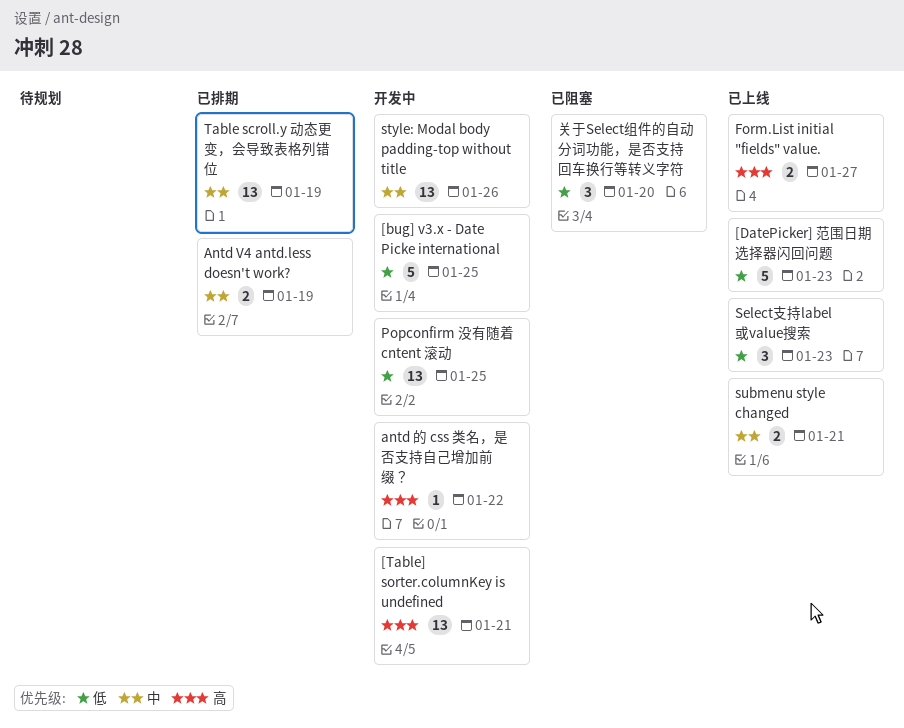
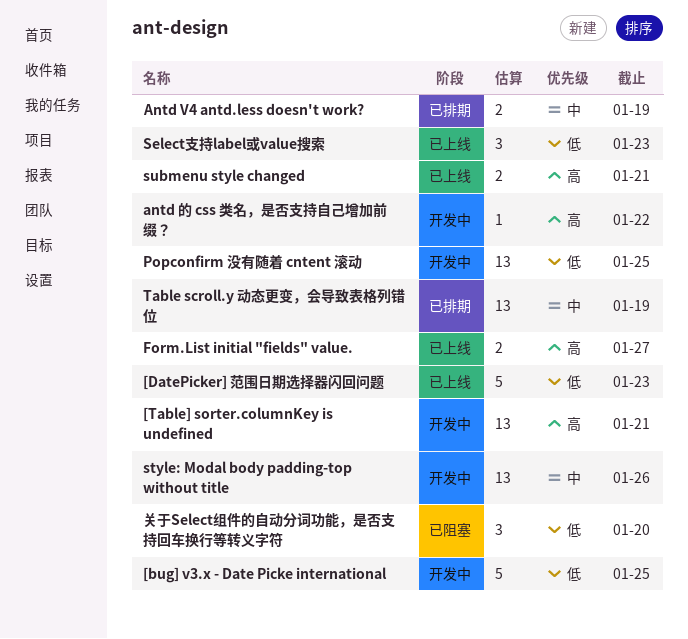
submenu style changed, priority: 中 -> 高

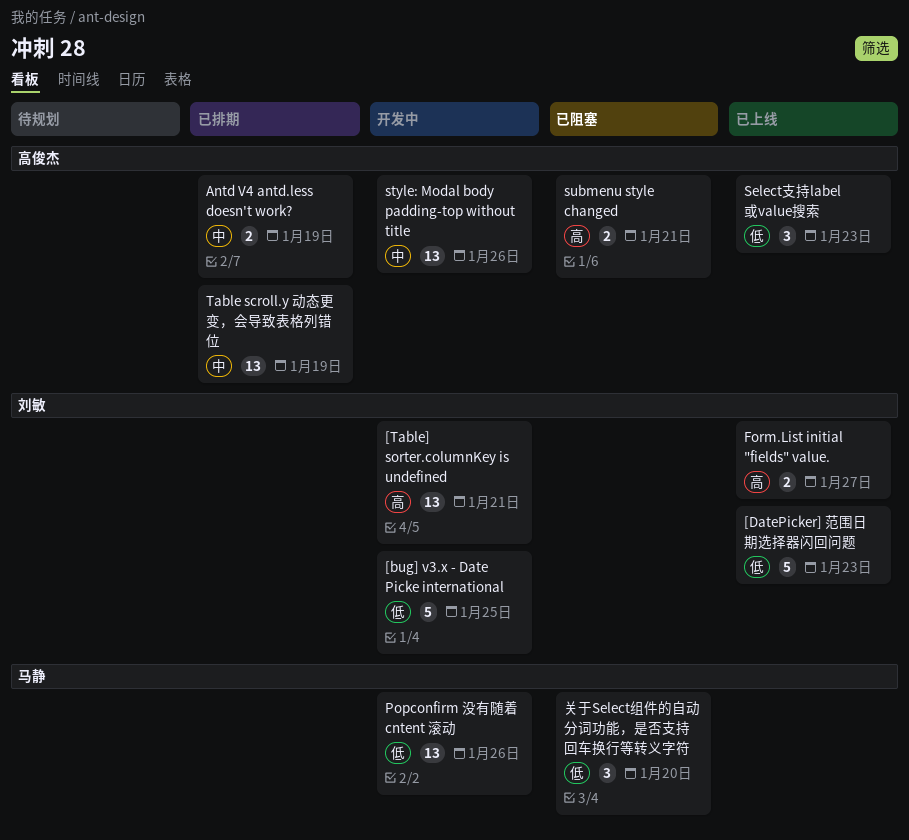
antd 的 css 类名，是否支持自己增加前缀？: present -> none
Popconfirm 没有随着 cntent 滚动, due: Jan 25 -> Jan 26
submenu style changed, status: 已上线 -> 已阻塞

